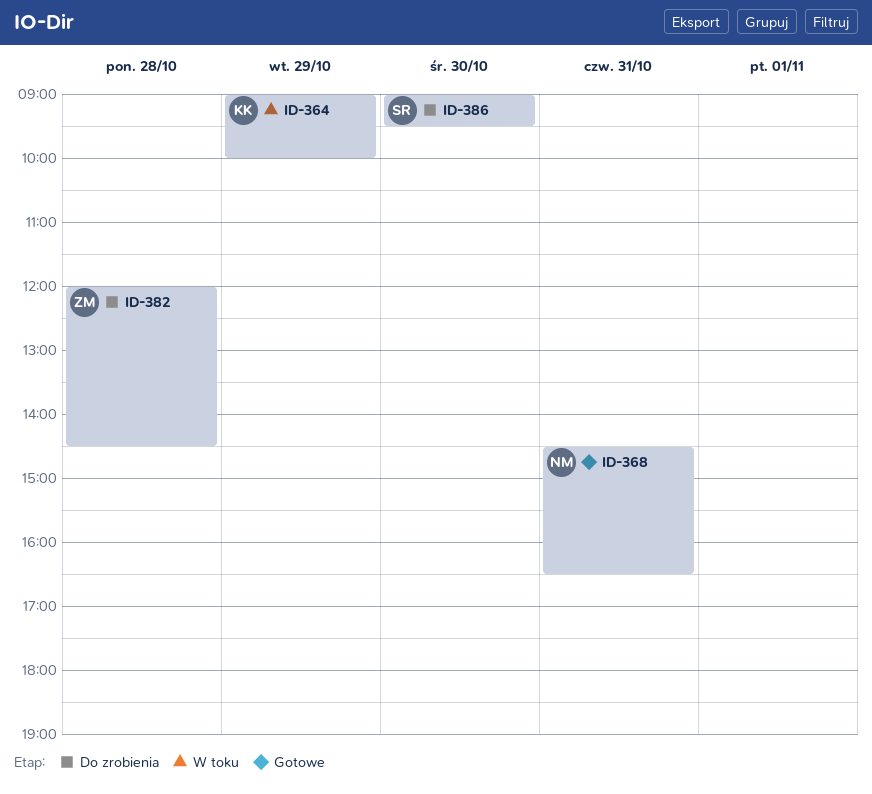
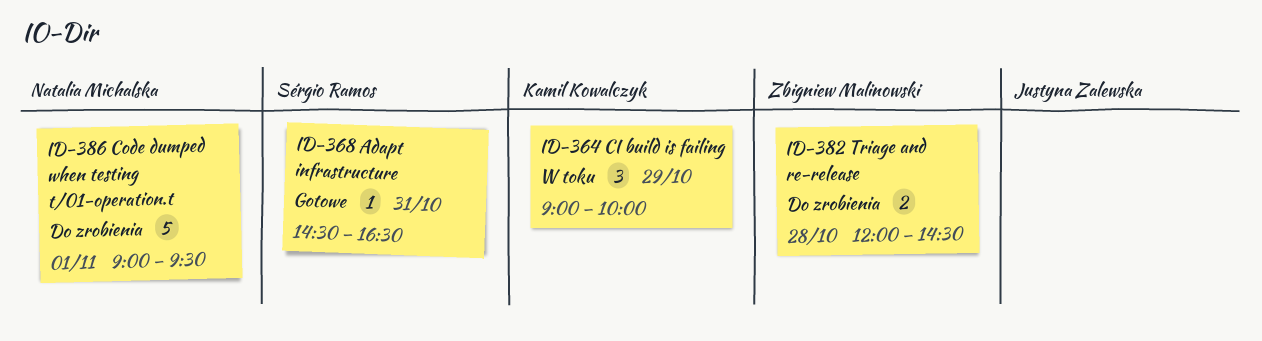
ID-368, owner: Natalia Michalska -> Sérgio Ramos
ID-386, owner: Sérgio Ramos -> Natalia Michalska
ID-386, day: Oct 30 -> Nov 1

